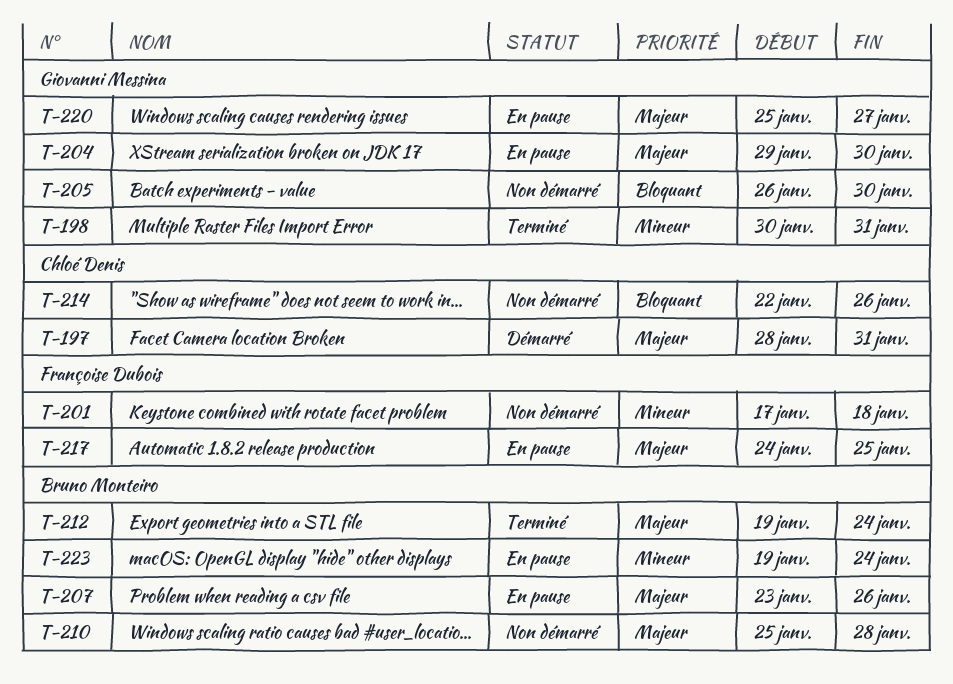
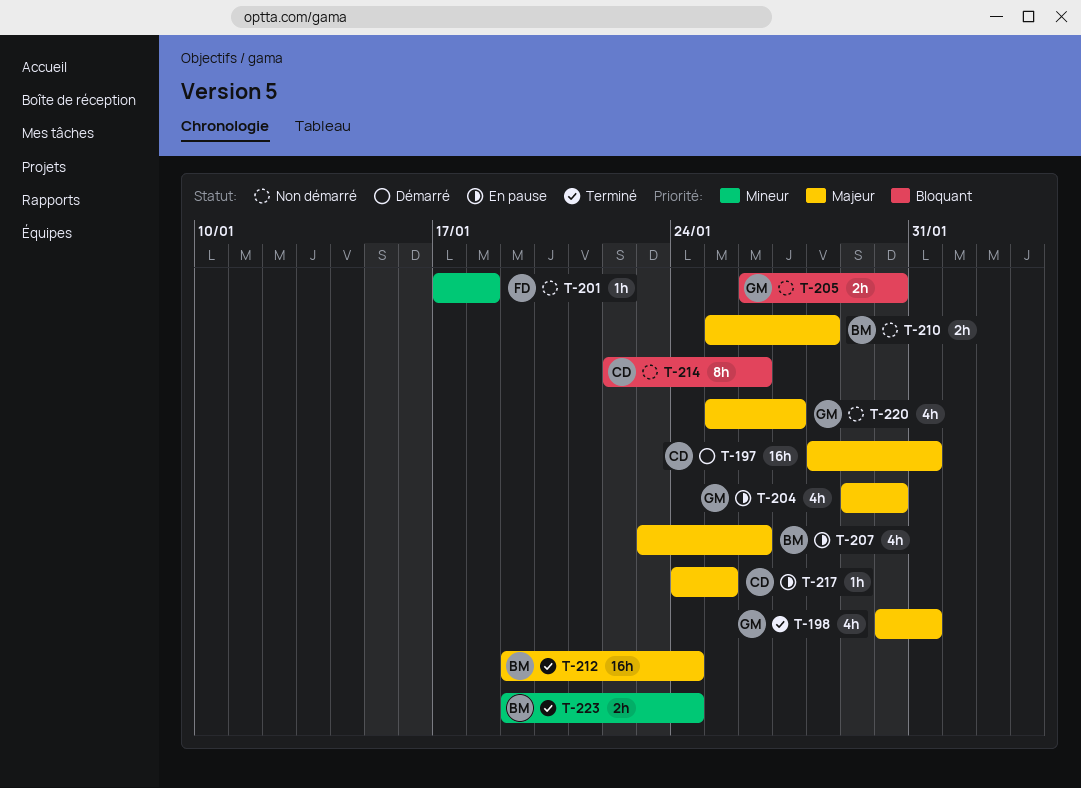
T-198, priority: Mineur -> Majeur
T-217, owner: Françoise Dubois -> Chloé Denis
T-220, status: En pause -> Non démarré
T-223, status: En pause -> Terminé

